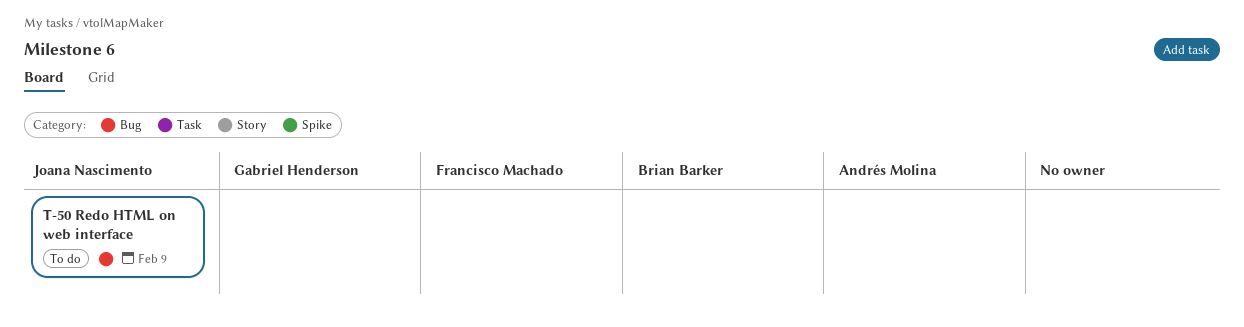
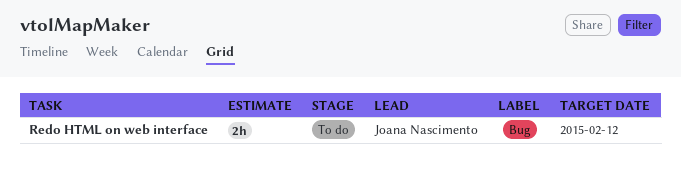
Redo HTML on web interface, due: Feb 9 -> Feb 12

